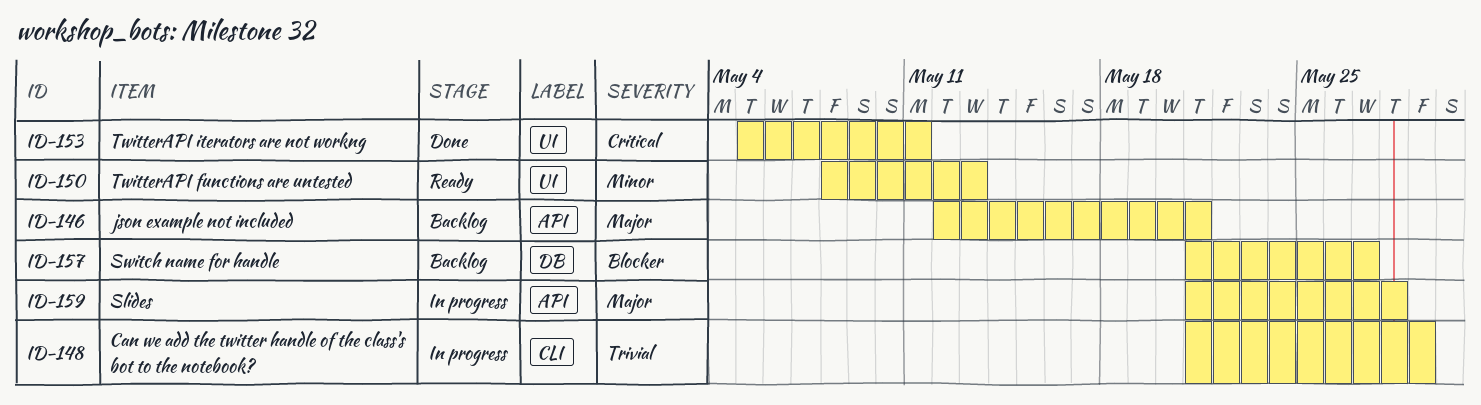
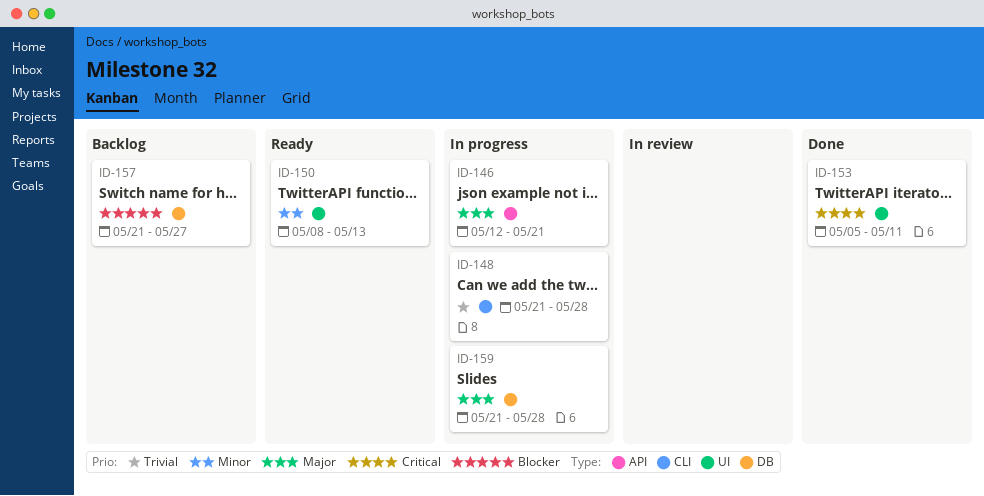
ID-146, status: Backlog -> In progress
ID-148, due: May 29 -> May 28
ID-159, label: API -> DB

